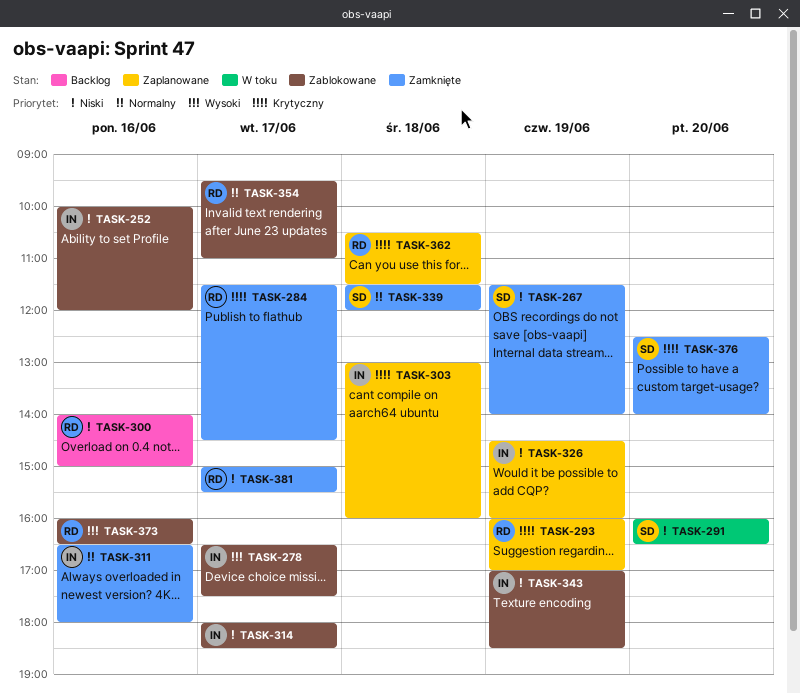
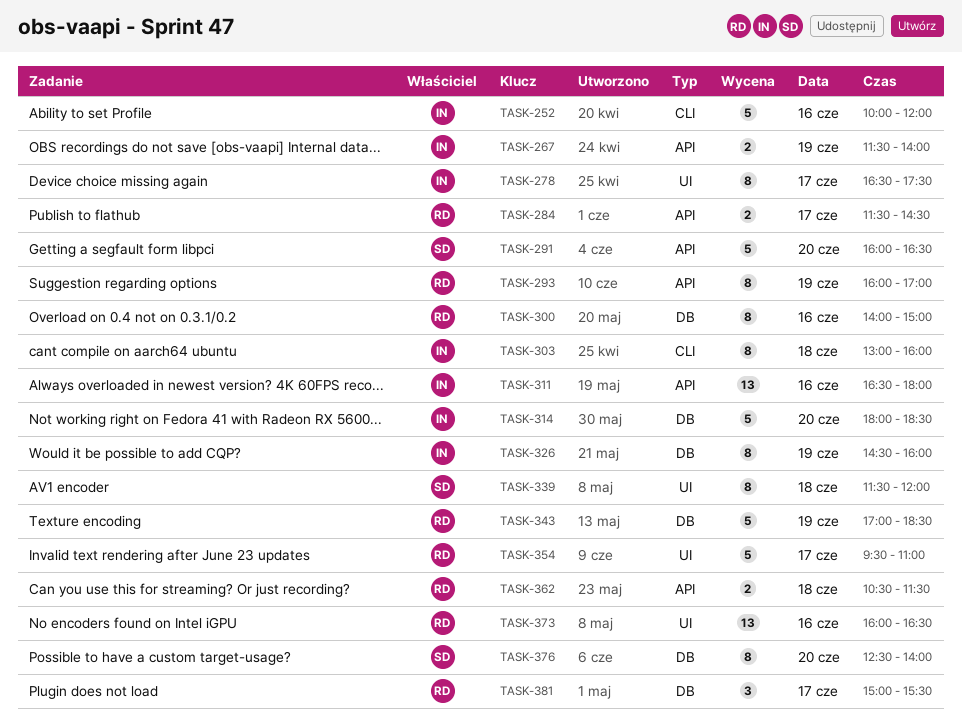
TASK-267, owner: SD -> IN
TASK-314, day: Jun 17 -> Jun 20
TASK-343, owner: IN -> RD

